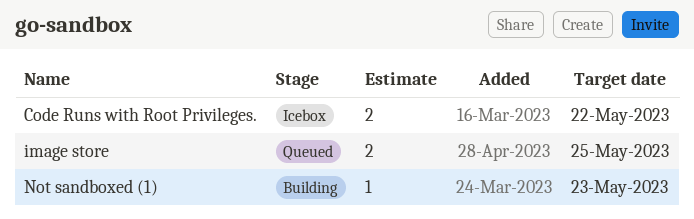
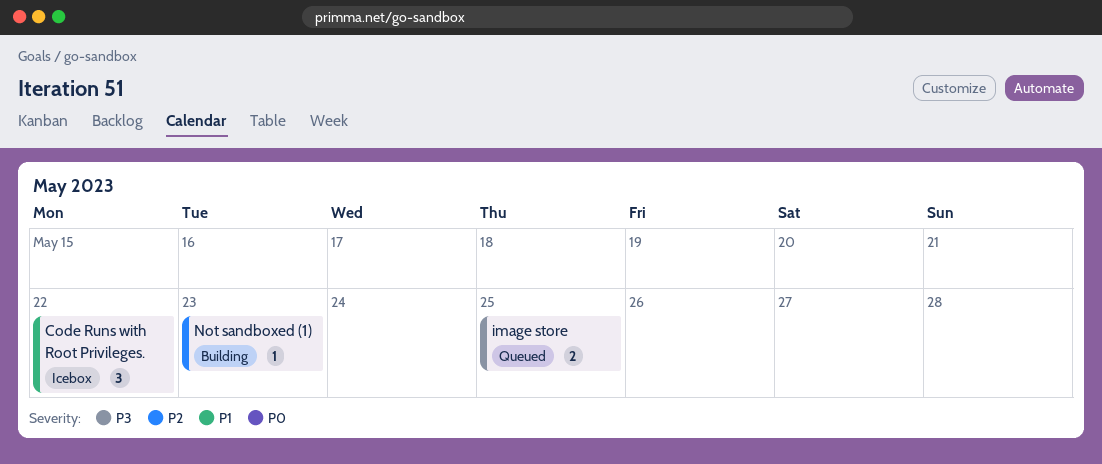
Code Runs with Root Privileges., estimate: 2 -> 3

